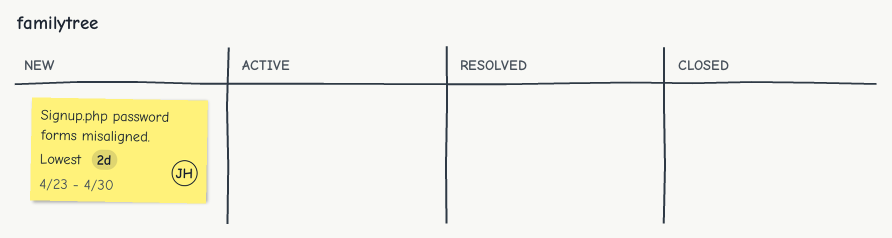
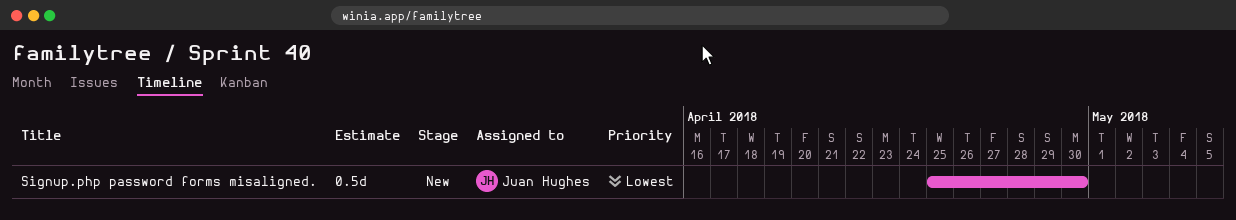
Signup.php password forms misaligned., estimate: 2d -> 0.5d
Signup.php password forms misaligned., start: Apr 23 -> Apr 25

